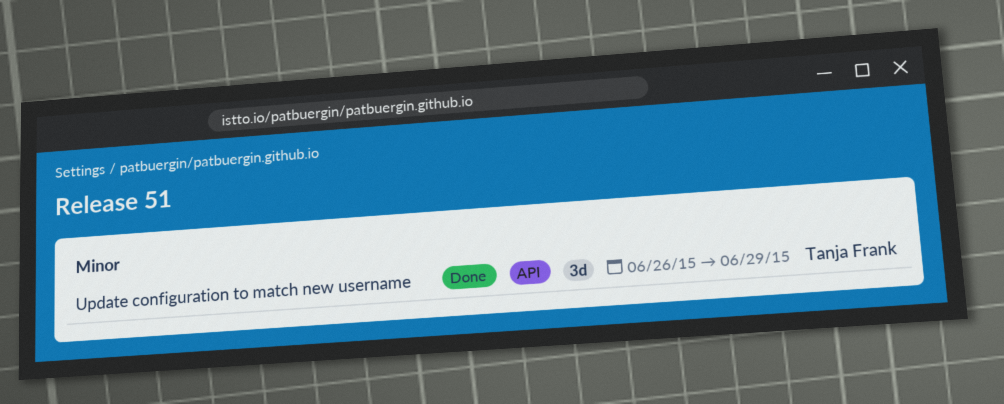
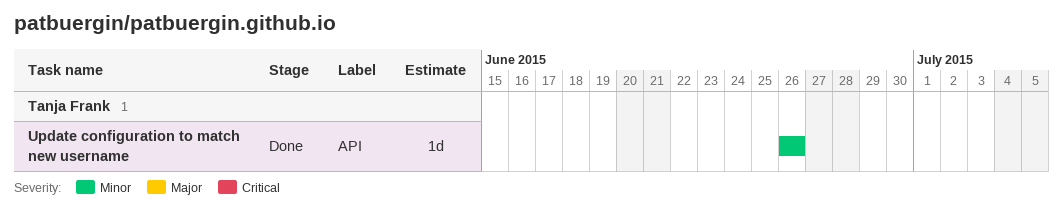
Update configuration to match new username, estimate: 3d -> 1d
Update configuration to match new username, due: Jun 29 -> Jun 26

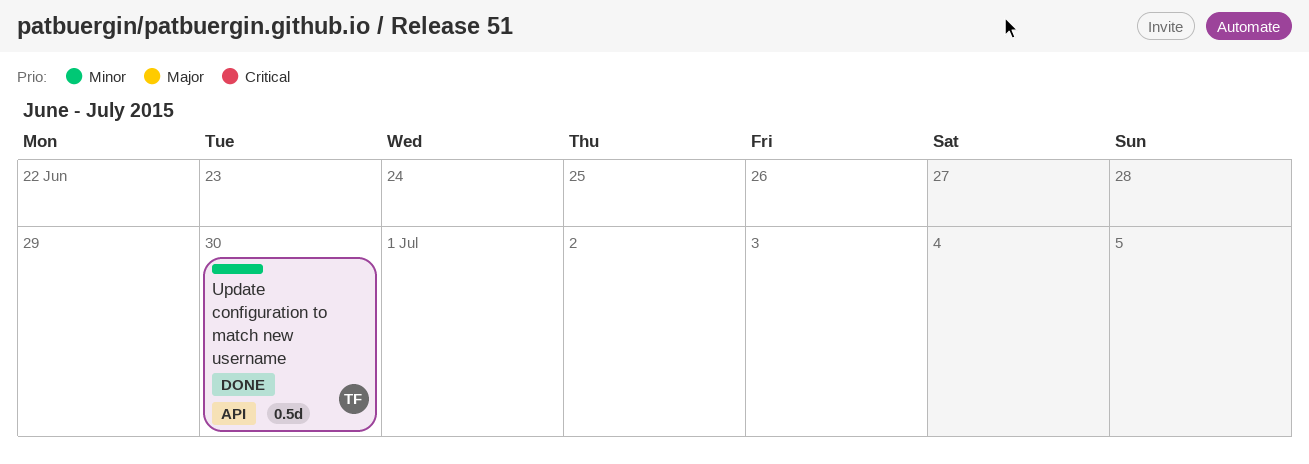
Update configuration to match new username, estimate: 1d -> 0.5d
Update configuration to match new username, due: Jun 26 -> Jun 30

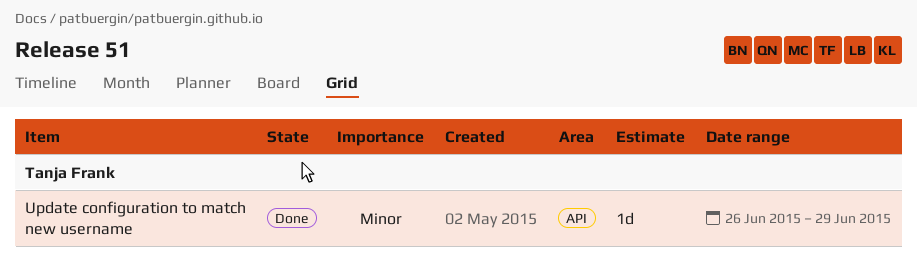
Update configuration to match new username, estimate: 0.5d -> 1d
Update configuration to match new username, due: Jun 30 -> Jun 29

